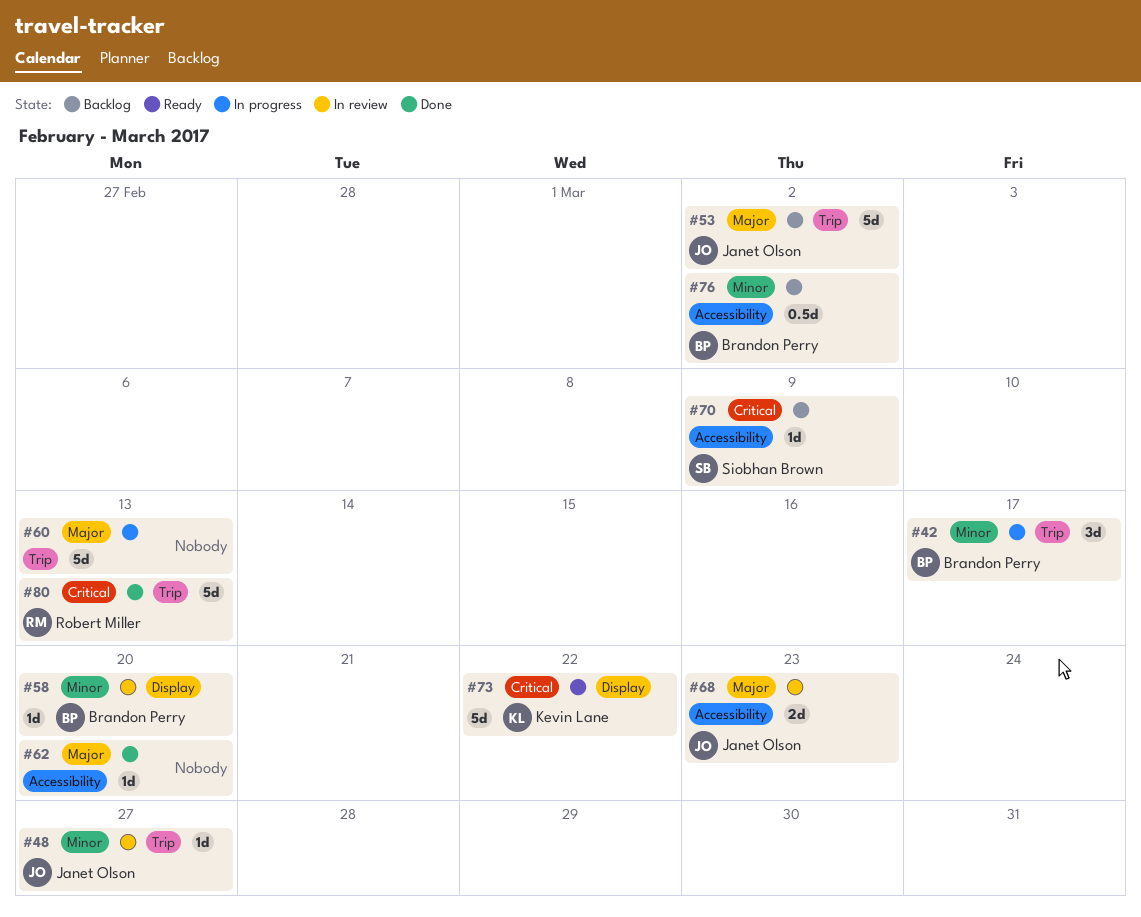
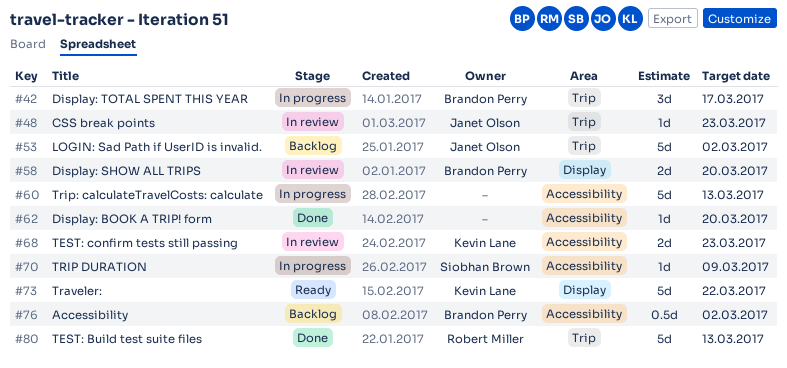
#48, due: Mar 27 -> Mar 23
#58, estimate: 1d -> 2d
#60, label: Trip -> Accessibility
#68, owner: Janet Olson -> Kevin Lane
#70, status: Backlog -> In progress

